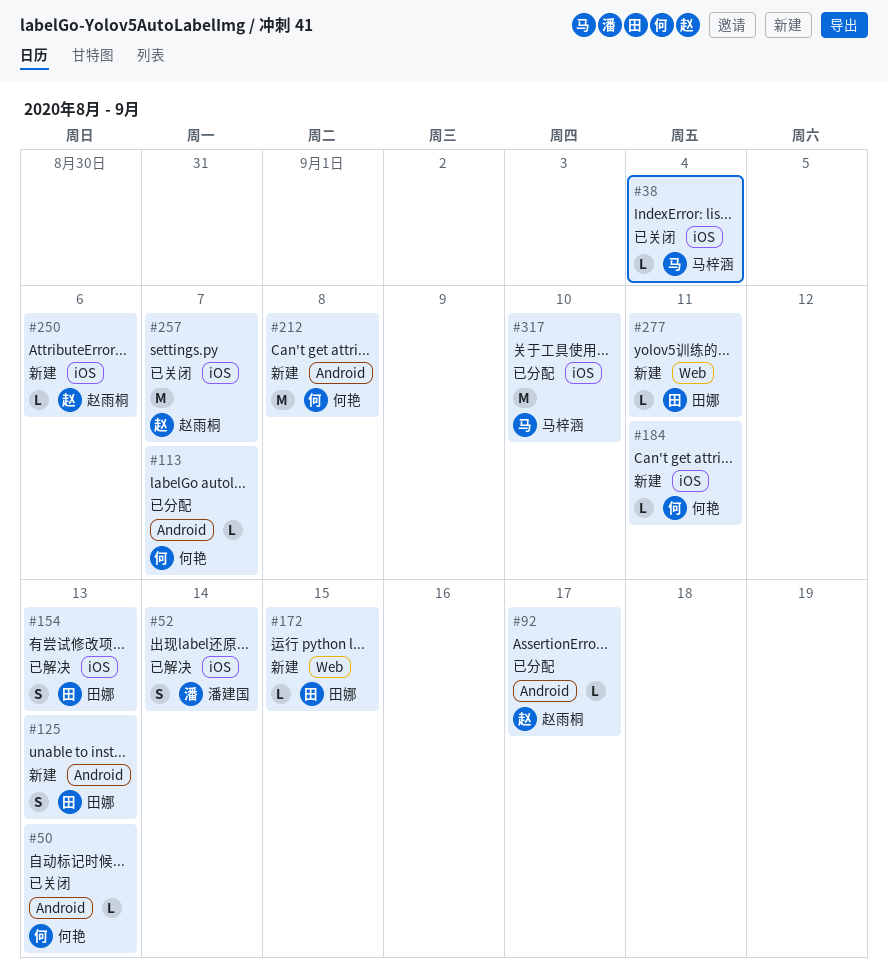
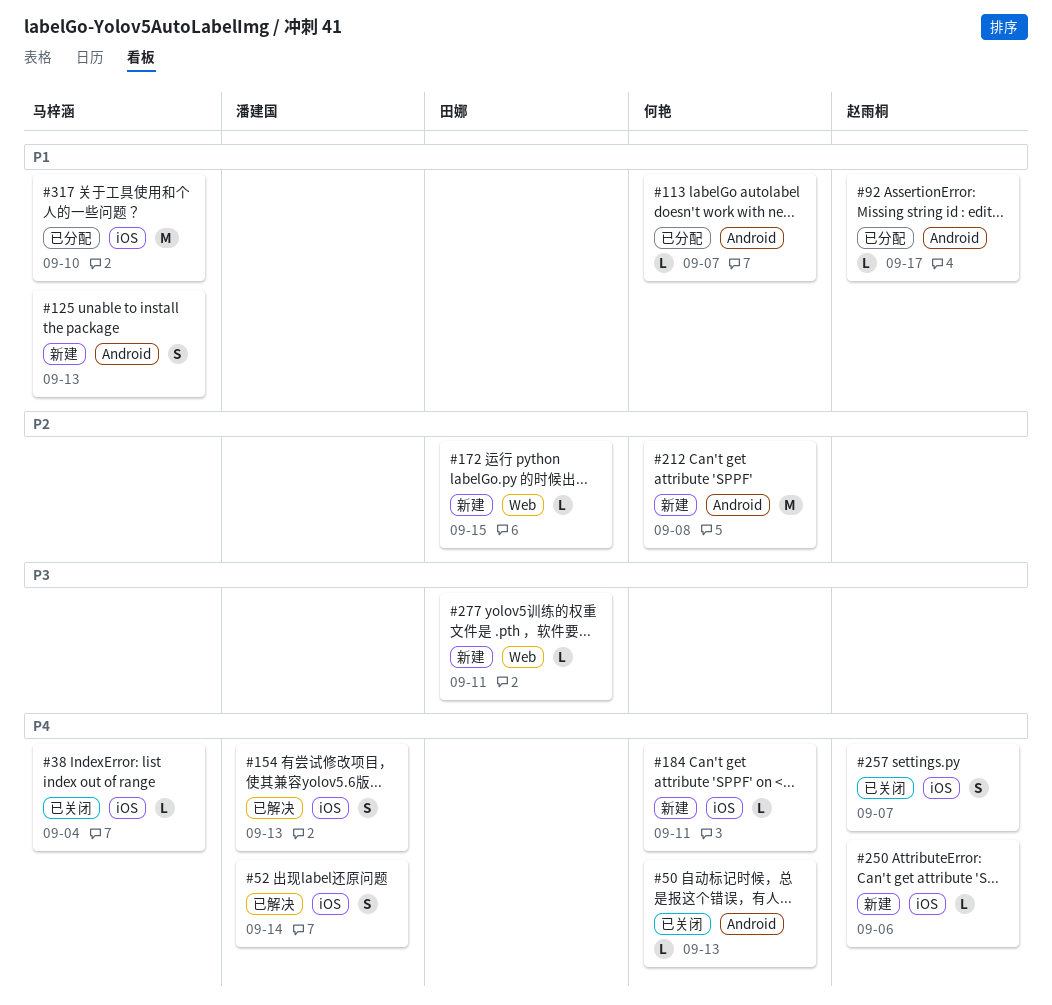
#125, owner: 田娜 -> 马梓涵
#154, owner: 田娜 -> 潘建国
#257, estimate: M -> S

